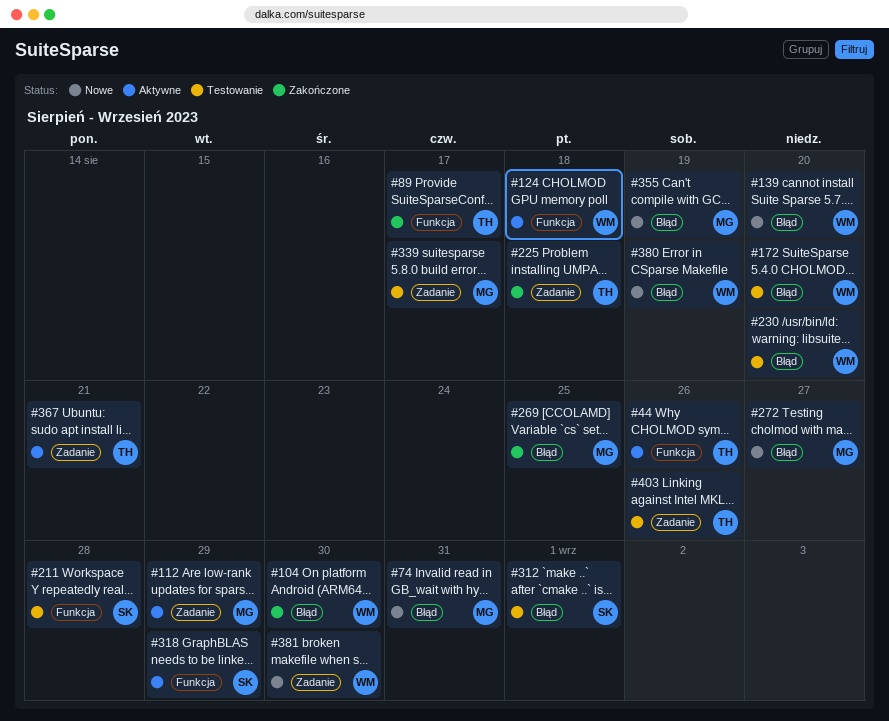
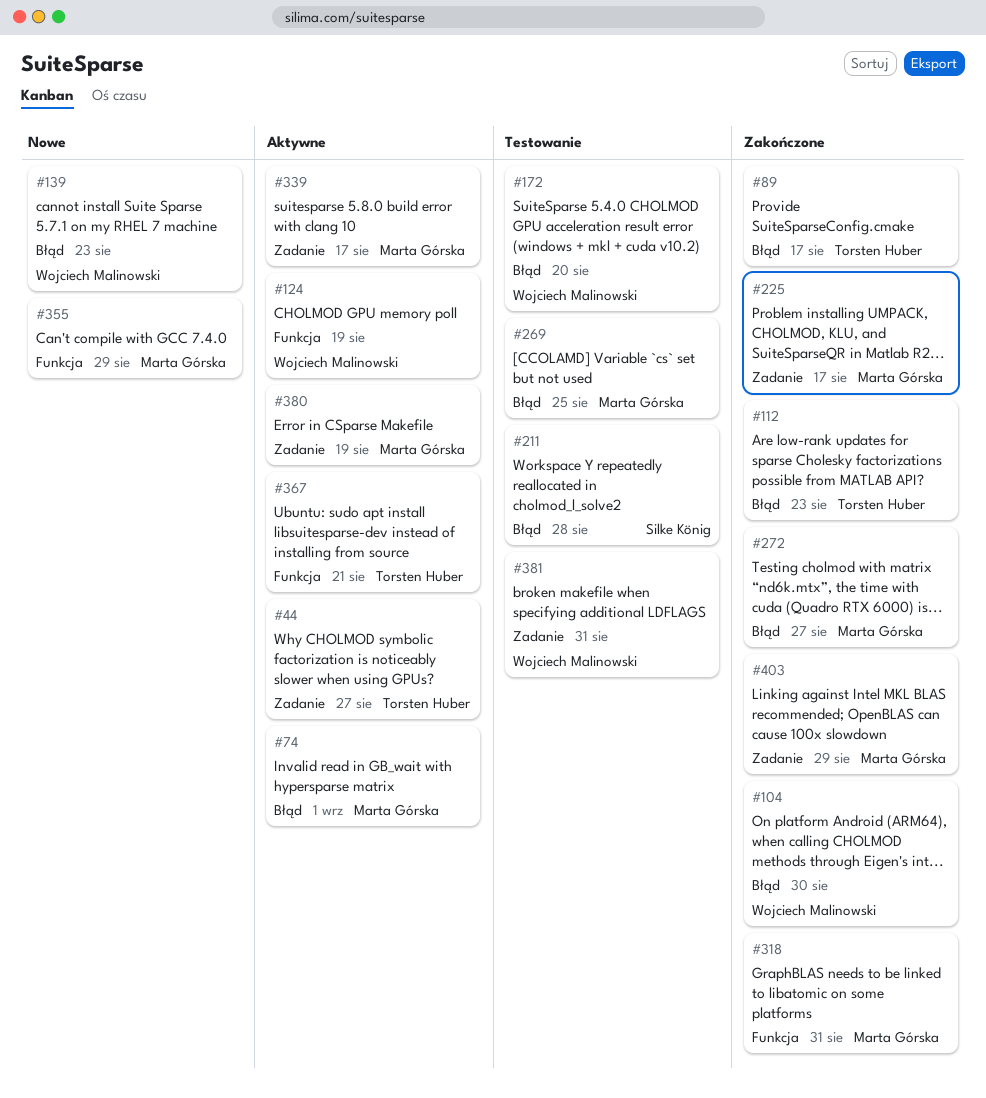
#44, label: Funkcja -> Zadanie
#44, due: Aug 26 -> Aug 27
#74, status: Nowe -> Aktywne
#74, due: Aug 31 -> Sep 1
#89, label: Funkcja -> Błąd
#112, status: Aktywne -> Zakończone
#112, owner: Marta Górska -> Torsten Huber
#112, label: Zadanie -> Błąd
#112, due: Aug 29 -> Aug 23
#124, due: Aug 18 -> Aug 19
#139, due: Aug 20 -> Aug 23
#211, label: Funkcja -> Błąd
#225, owner: Torsten Huber -> Marta Górska
#225, due: Aug 18 -> Aug 17
#230: present -> none
#269, status: Zakończone -> Testowanie
#272, status: Nowe -> Zakończone
#312: present -> none
#318, status: Aktywne -> Zakończone
#318, owner: Silke König -> Marta Górska
#318, due: Aug 29 -> Aug 31
#339, status: Testowanie -> Aktywne
#355, label: Błąd -> Funkcja
#355, due: Aug 19 -> Aug 29
#367, label: Zadanie -> Funkcja
#380, status: Nowe -> Aktywne
#380, owner: Wojciech Malinowski -> Marta Górska
#380, label: Błąd -> Zadanie
#381, status: Nowe -> Testowanie
#381, due: Aug 30 -> Aug 31
#403, status: Testowanie -> Zakończone
#403, owner: Torsten Huber -> Marta Górska
#403, due: Aug 26 -> Aug 29

